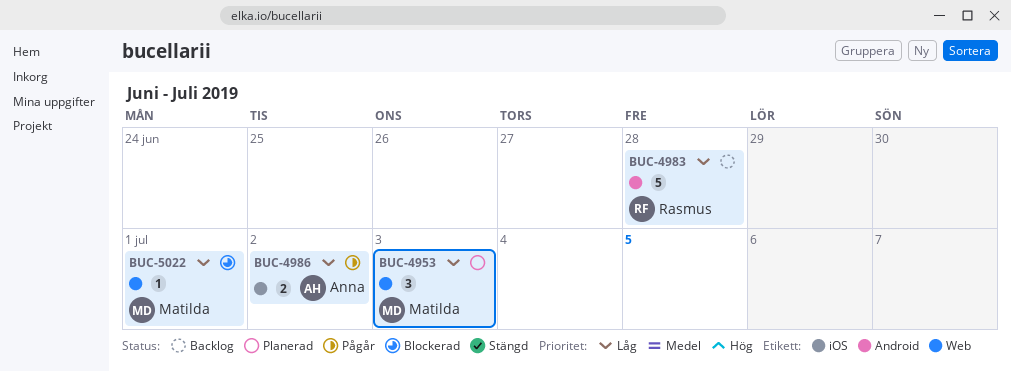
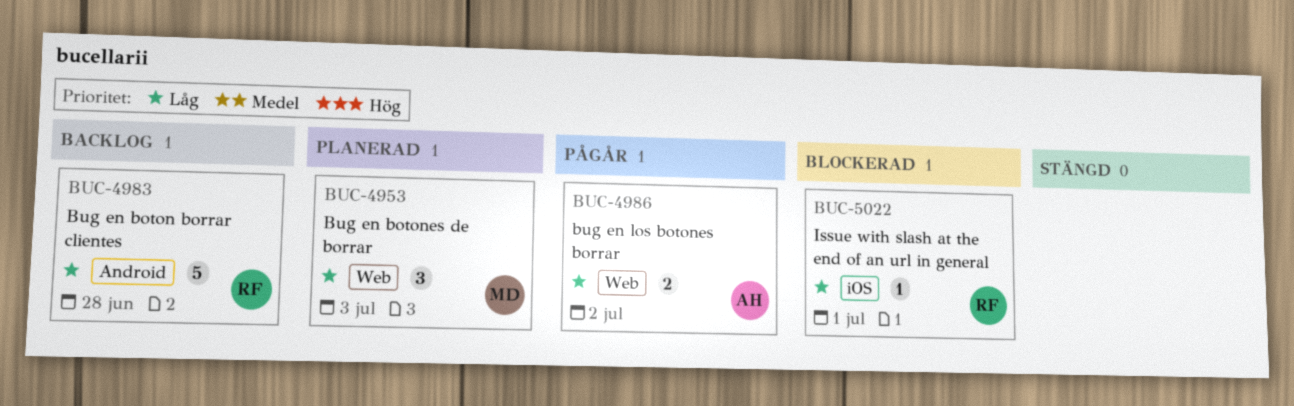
BUC-4986, label: iOS -> Web
BUC-5022, owner: Matilda -> Rasmus
BUC-5022, label: Web -> iOS

